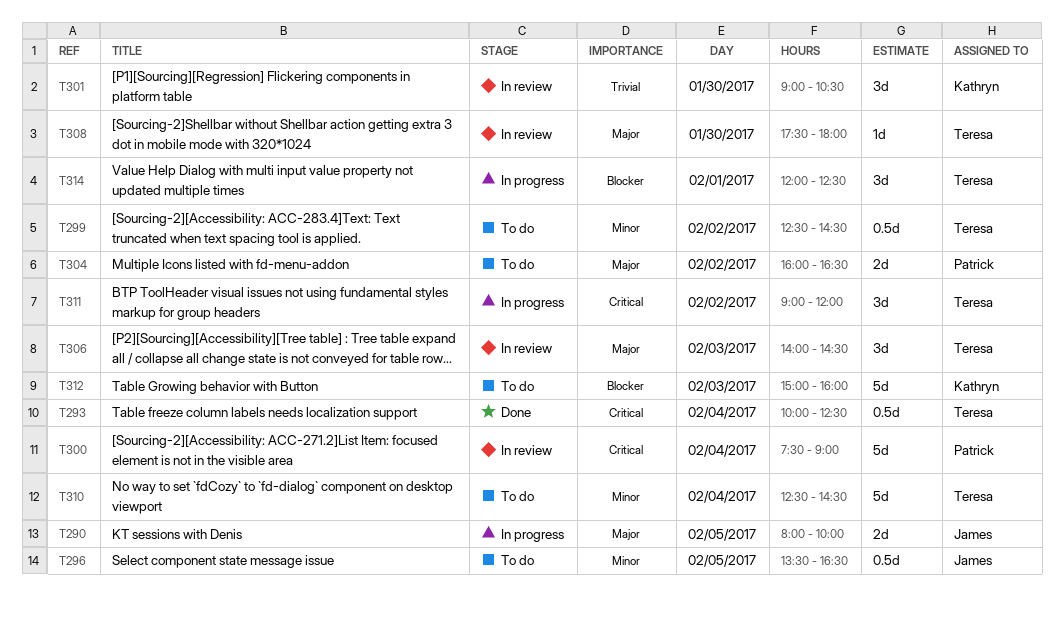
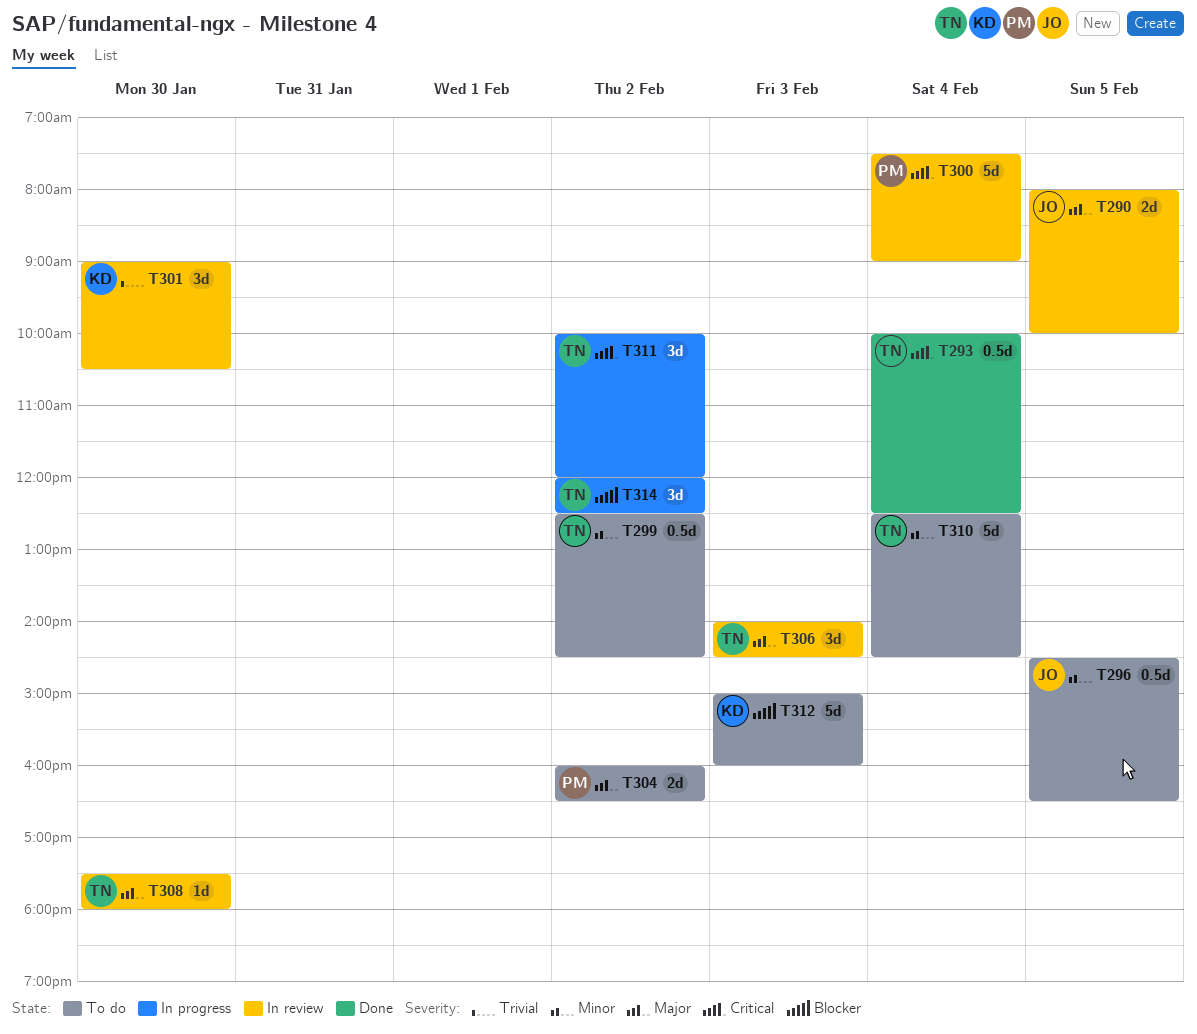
T290, status: In progress -> In review
T296, begins: 13:30 -> 14:30
T311, begins: 09:00 -> 10:00
T314, day: Feb 1 -> Feb 2

